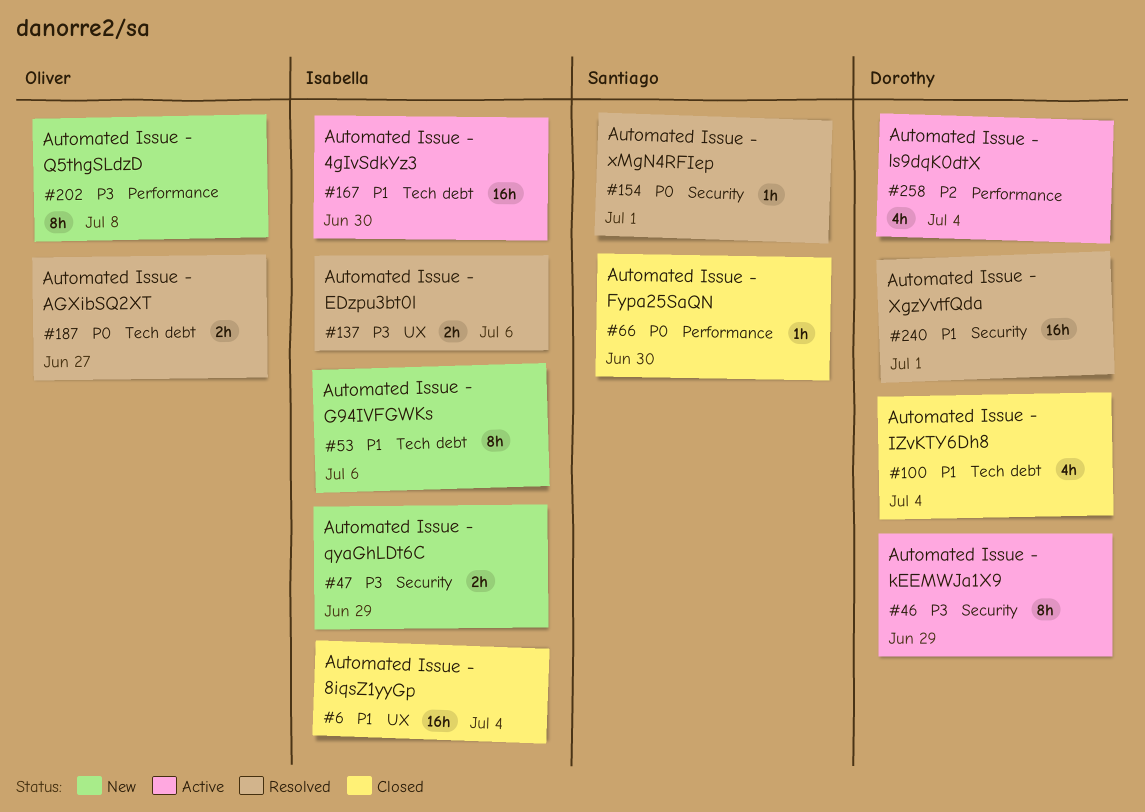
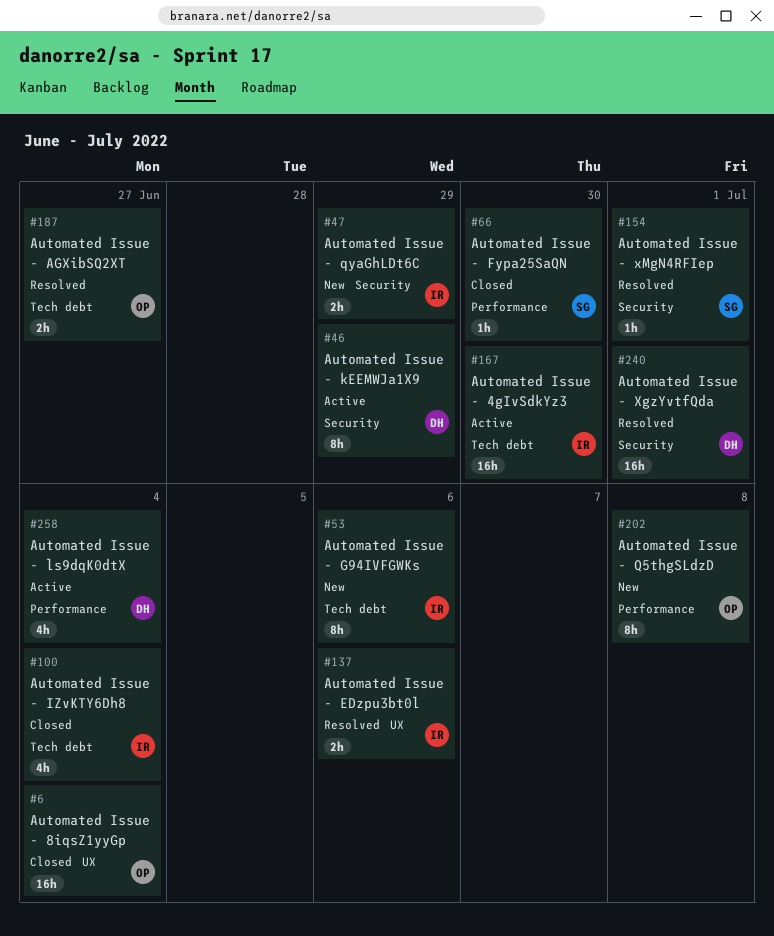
#6, owner: Isabella -> Oliver
#100, owner: Dorothy -> Isabella

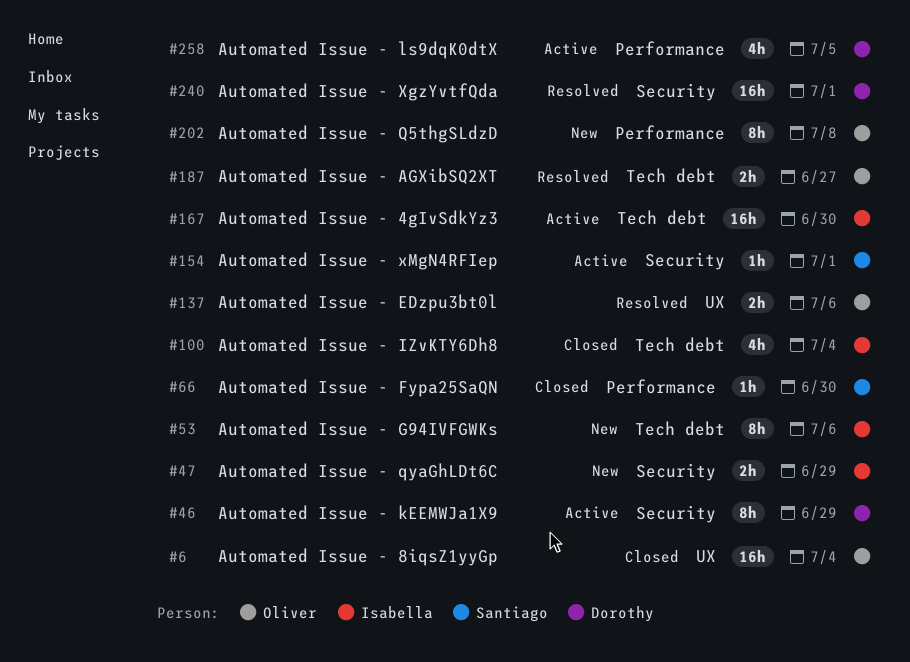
#137, owner: Isabella -> Oliver
#154, status: Resolved -> Active
#258, due: Jul 4 -> Jul 5

